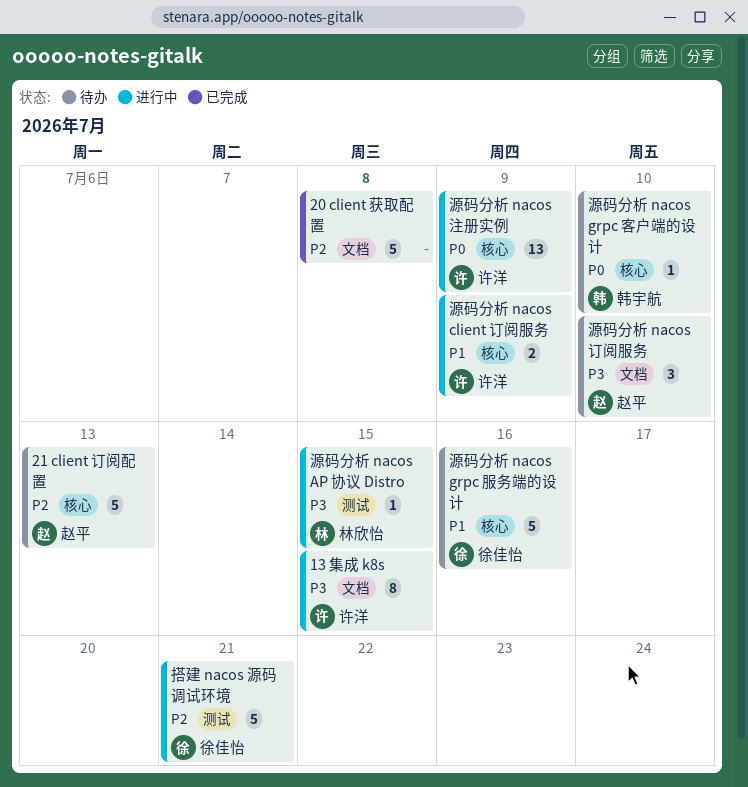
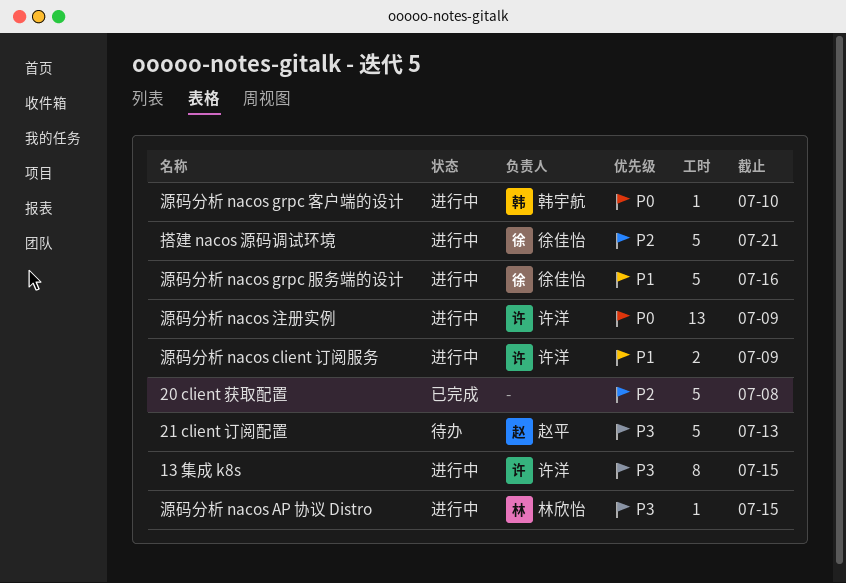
21 client 订阅配置, priority: P2 -> P3
源码分析 nacos grpc 客户端的设计, status: 待办 -> 进行中
源码分析 nacos grpc 服务端的设计, status: 待办 -> 进行中
源码分析 nacos 订阅服务: present -> none

